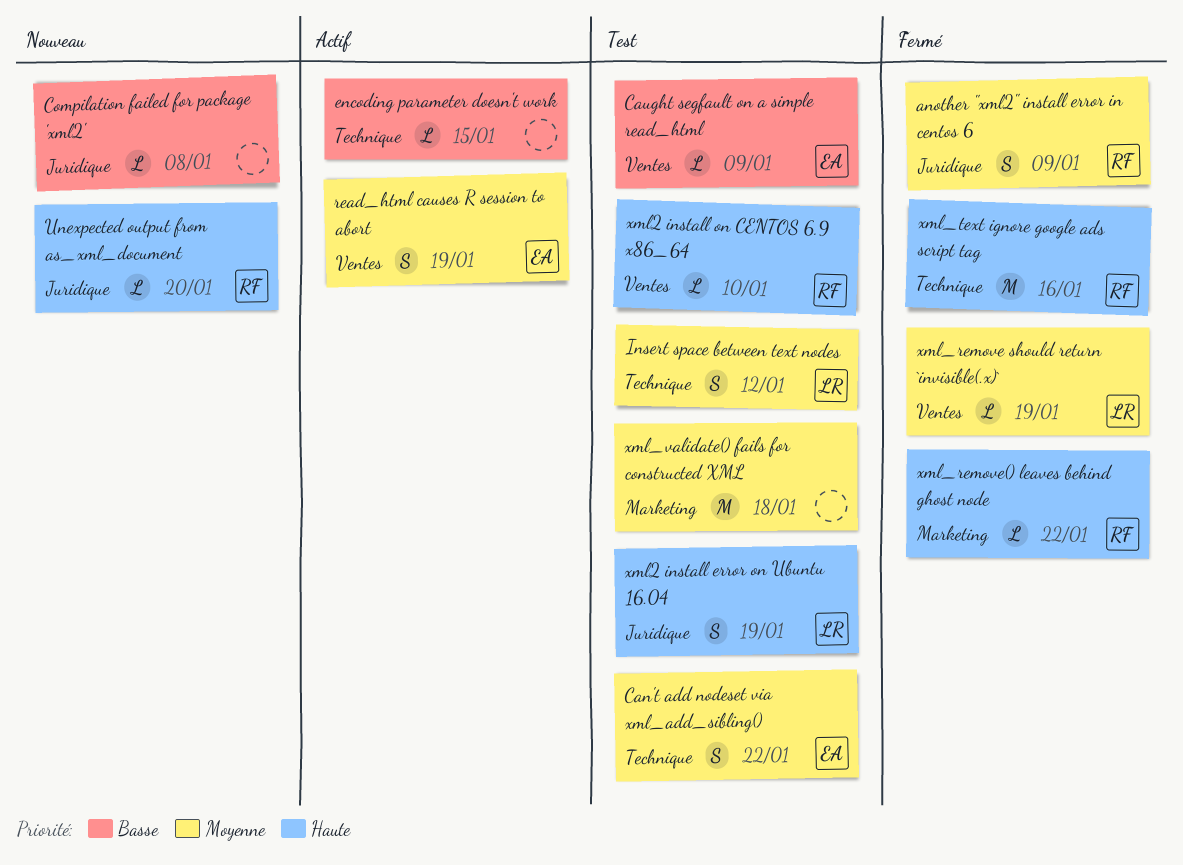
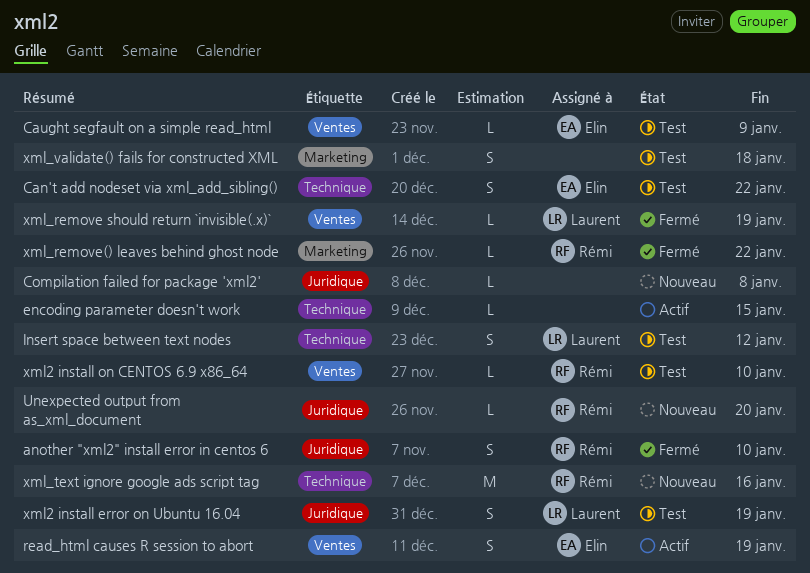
another "xml2" install error in centos 6, due: Jan 9 -> Jan 10
xml_text ignore google ads script tag, status: Fermé -> Nouveau
xml_validate() fails for constructed XML, estimate: M -> S

